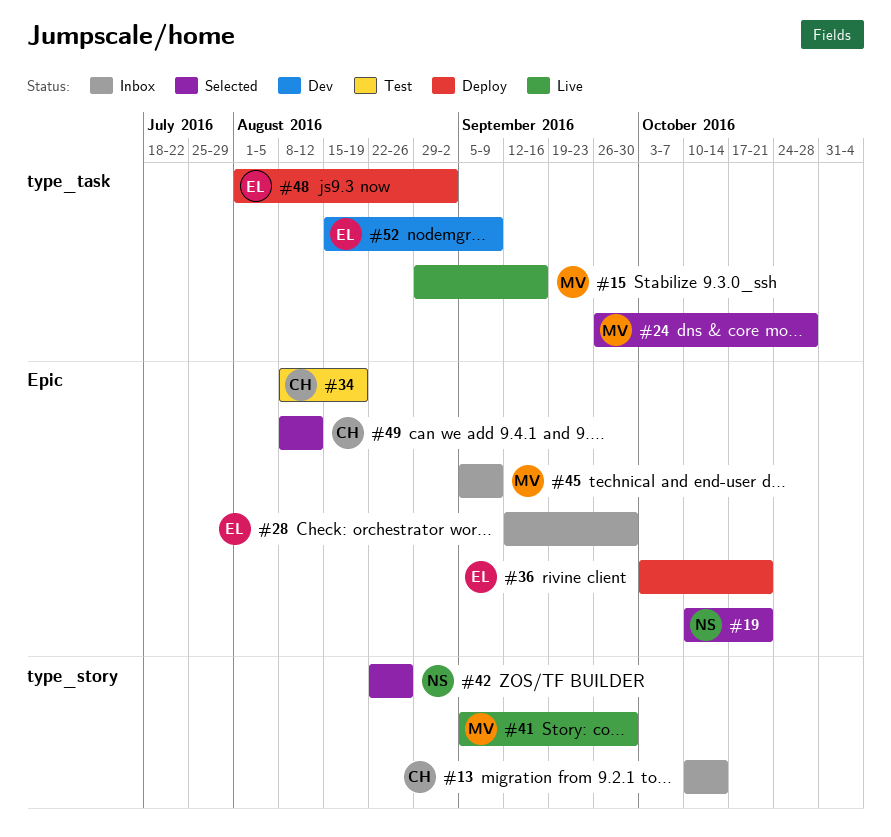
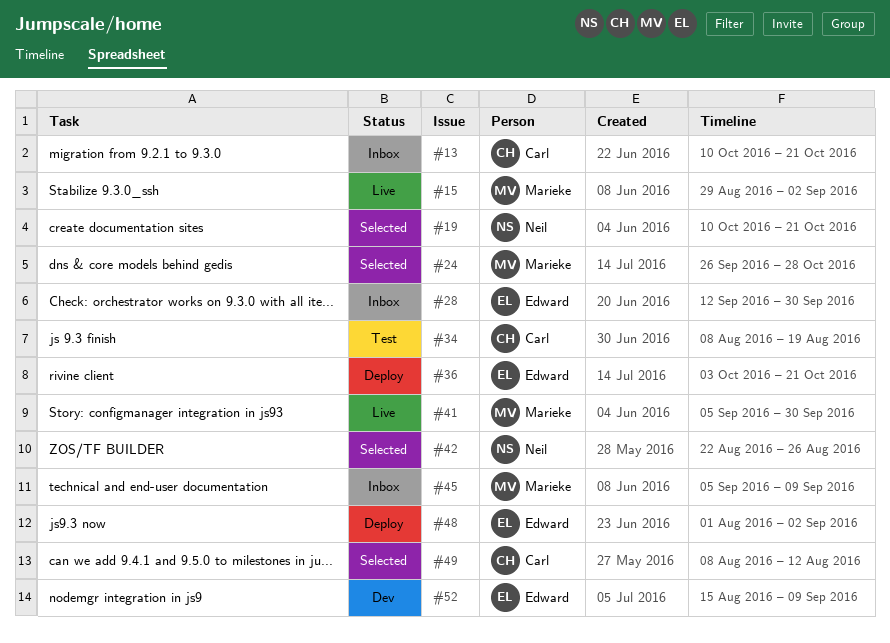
#13, due: Oct 14 -> Oct 21
#15, due: Sep 16 -> Sep 2

